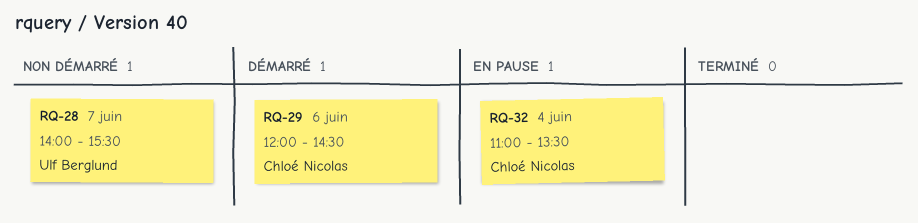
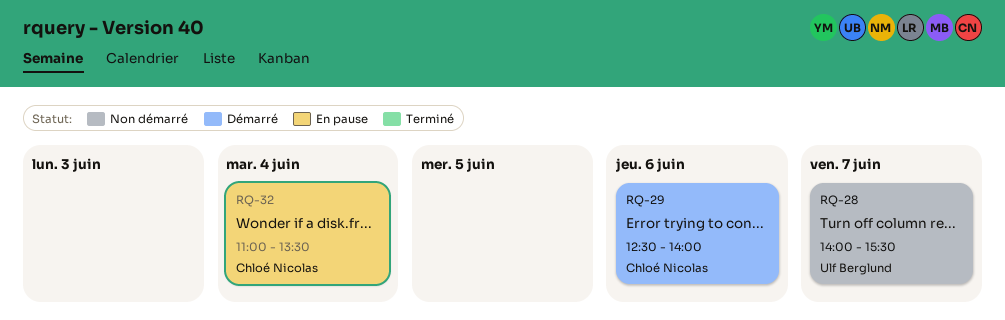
RQ-29, begins: 12:00 -> 12:30
RQ-29, ends: 14:30 -> 14:00

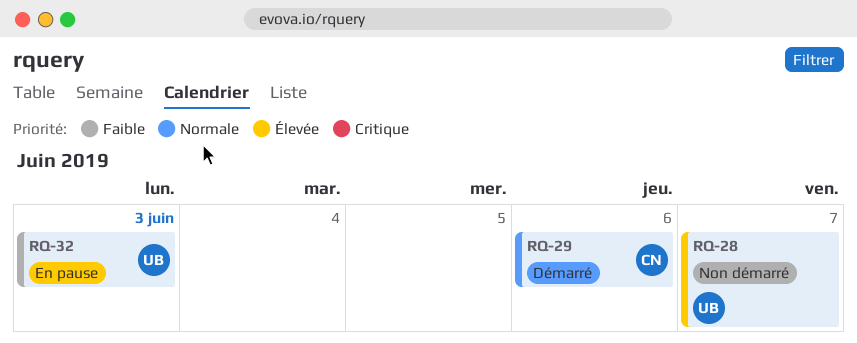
RQ-32, owner: Chloé Nicolas -> Ulf Berglund
RQ-32, day: Jun 4 -> Jun 3

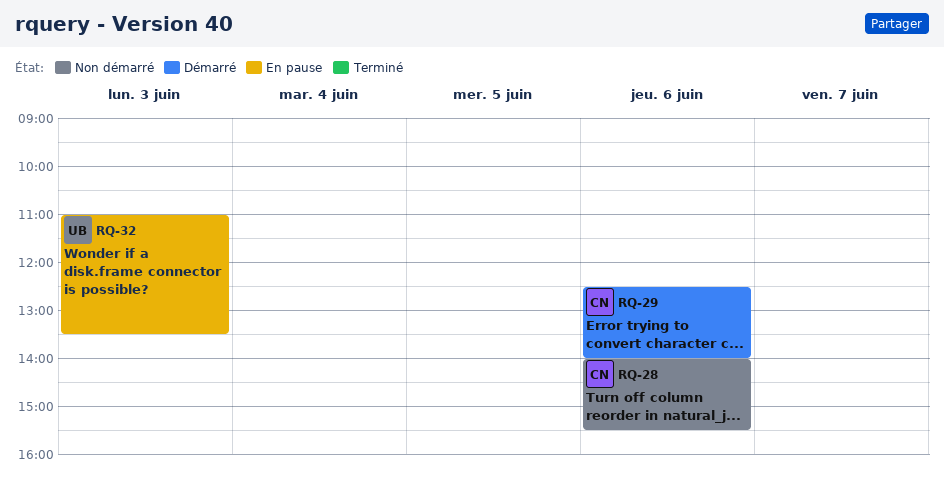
RQ-28, owner: UB -> CN
RQ-28, day: Jun 7 -> Jun 6

